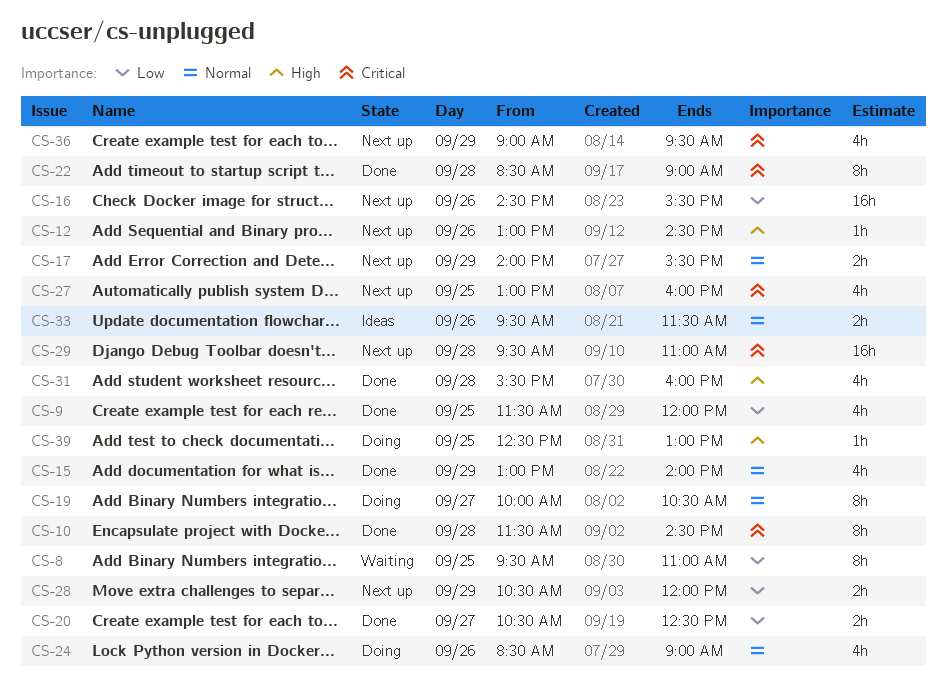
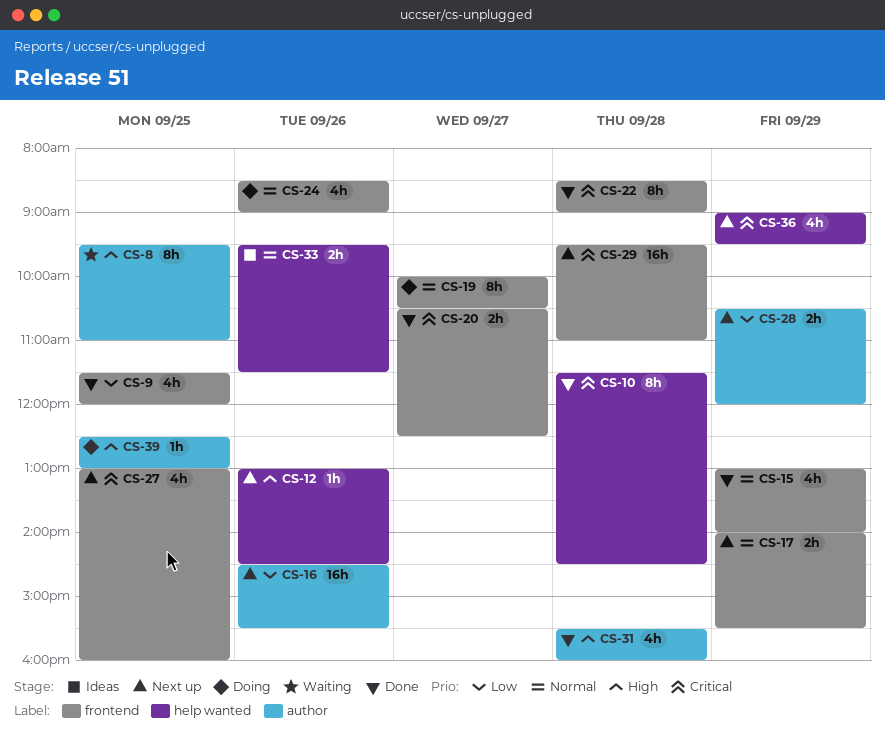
CS-8, priority: Low -> High
CS-20, priority: Low -> Critical

